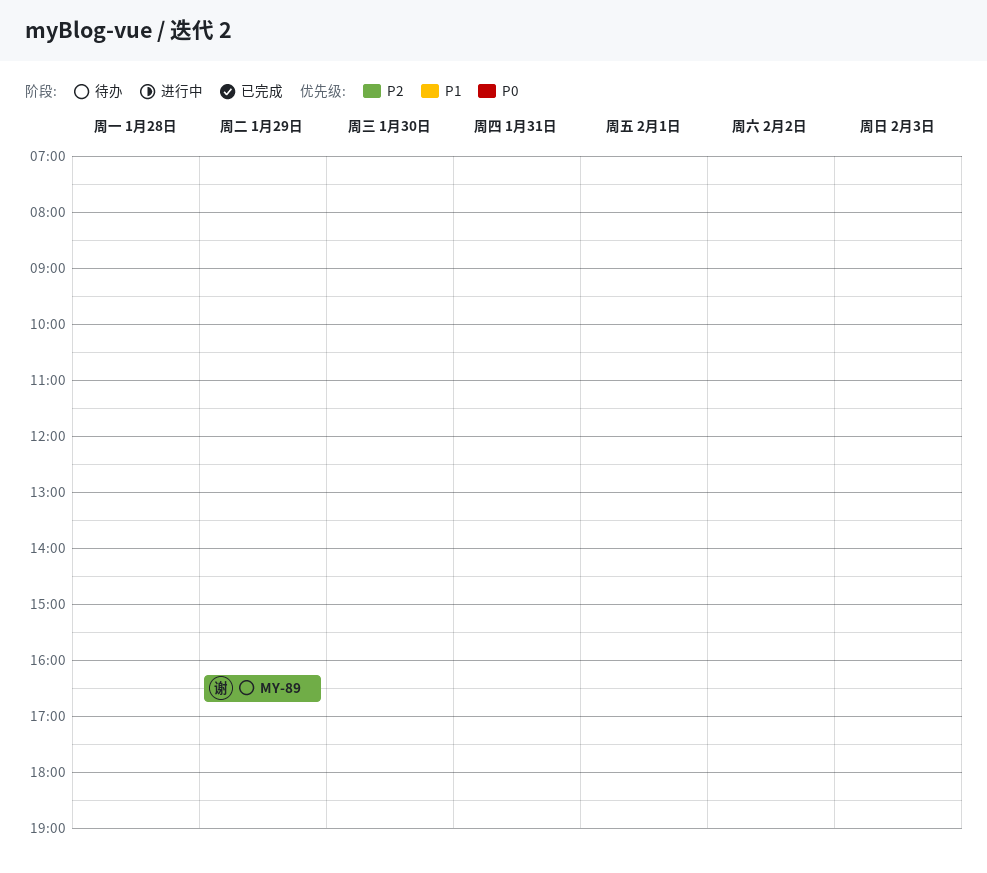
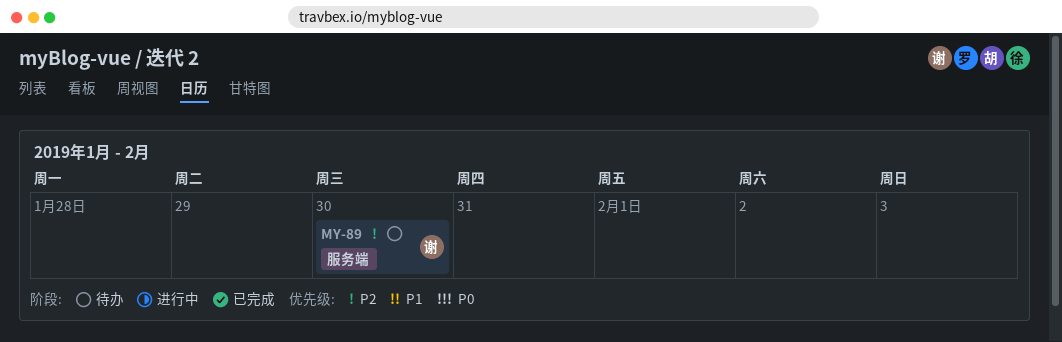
MY-89, day: Jan 29 -> Jan 30

